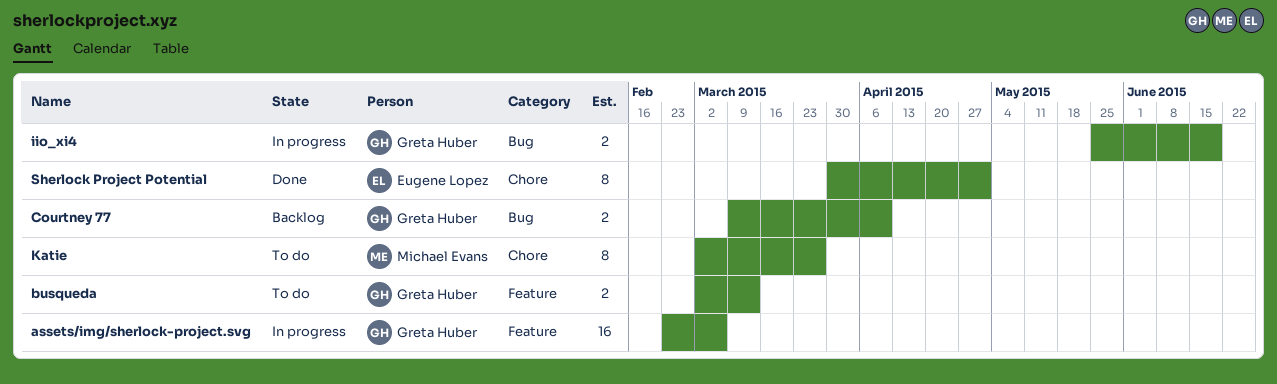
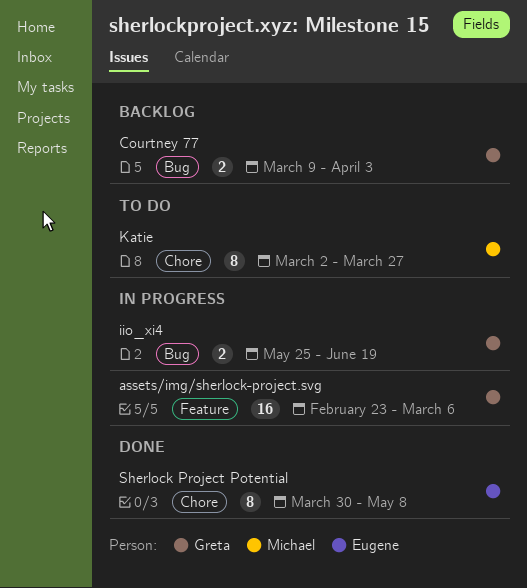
busqueda: present -> none
Courtney 77, due: Apr 10 -> Apr 3
Sherlock Project Potential, due: May 1 -> May 8

